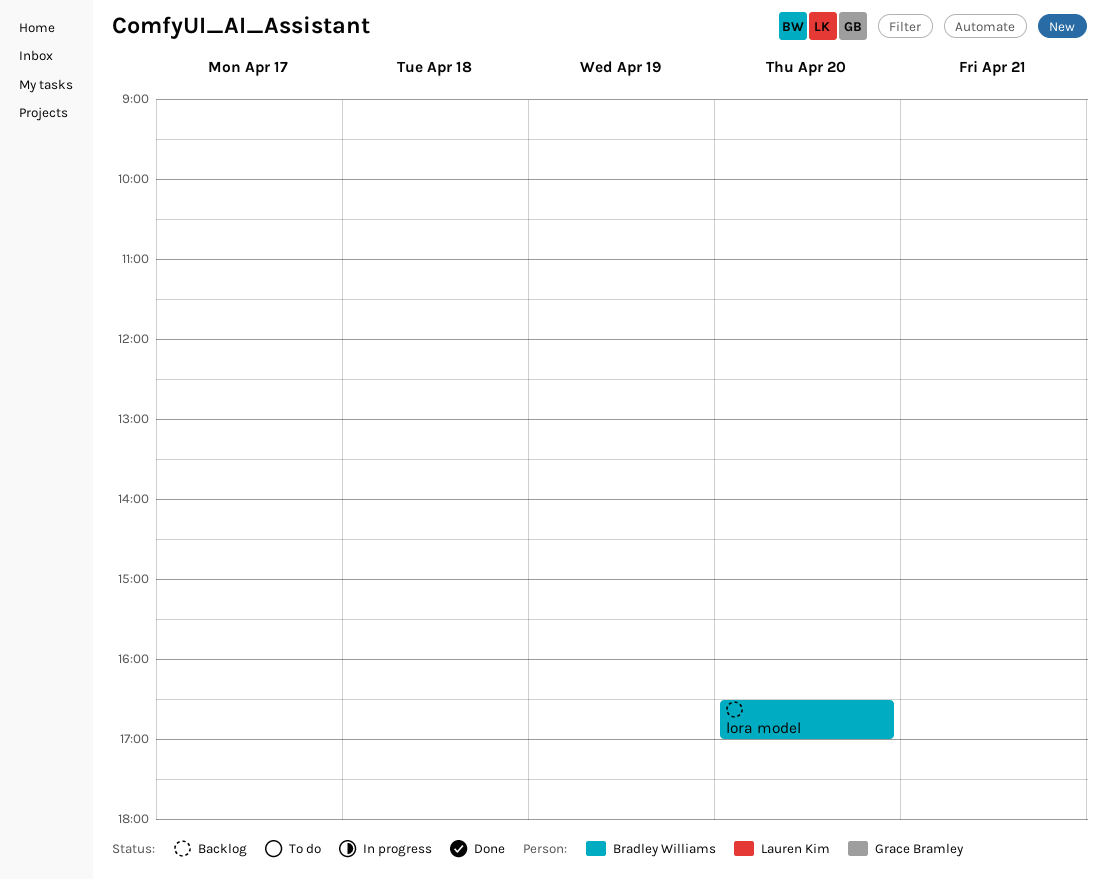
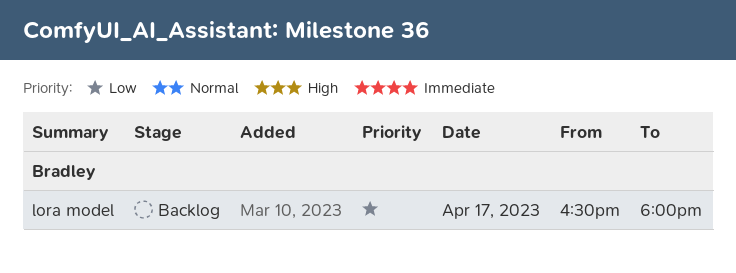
lora model, day: Apr 20 -> Apr 17
lora model, ends: 17:00 -> 18:00

